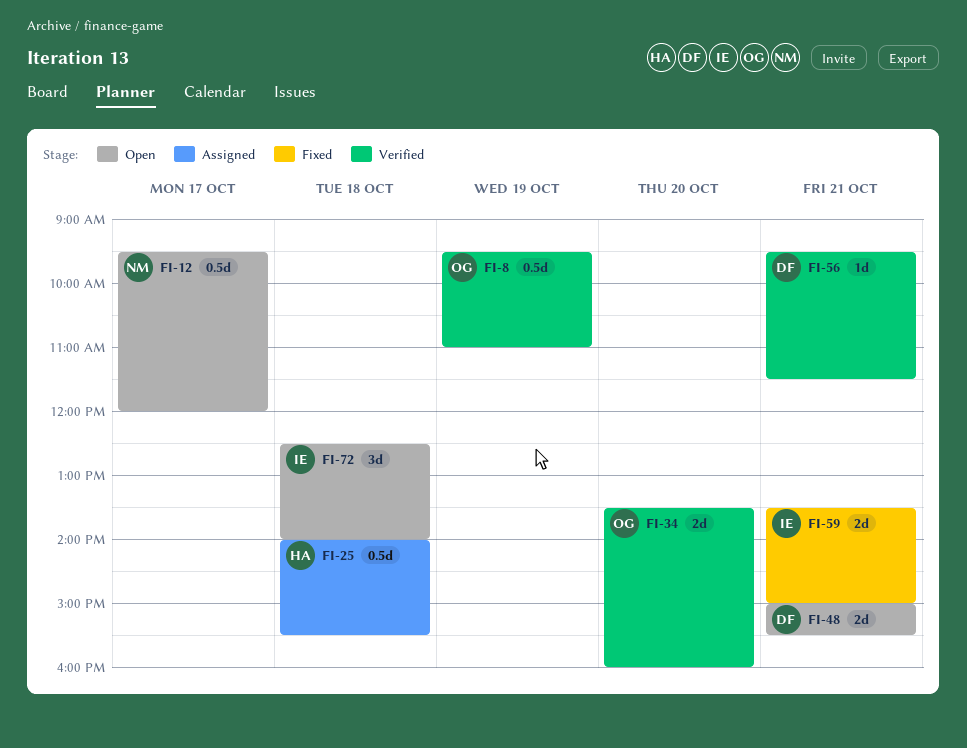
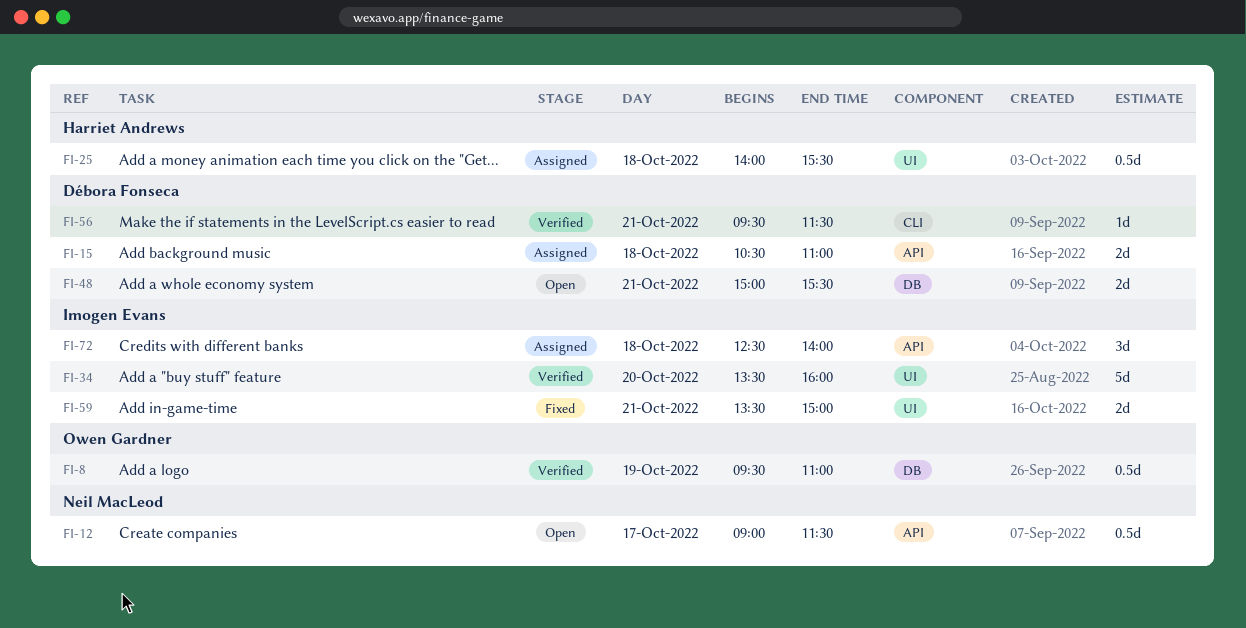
FI-12, begins: 09:30 -> 09:00
FI-12, ends: 12:00 -> 11:30
FI-15: none -> present
FI-34, owner: Owen Gardner -> Imogen Evans
FI-34, estimate: 2d -> 5d
FI-72, status: Open -> Assigned

